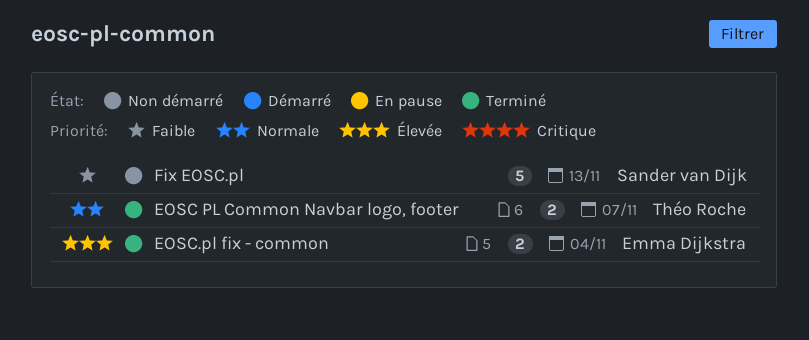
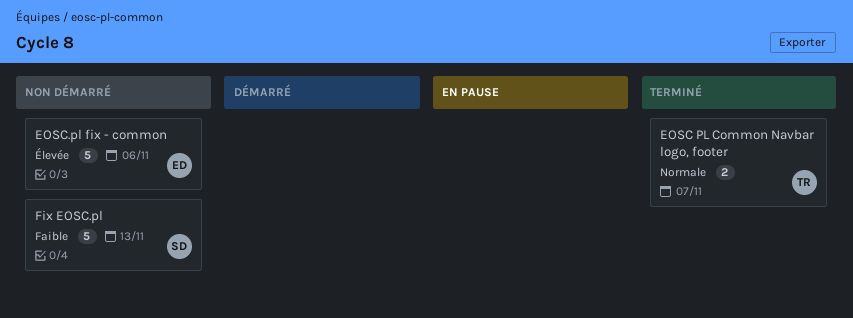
EOSC.pl fix - common, status: Terminé -> Non démarré
EOSC.pl fix - common, estimate: 2 -> 5
EOSC.pl fix - common, due: Nov 4 -> Nov 6

